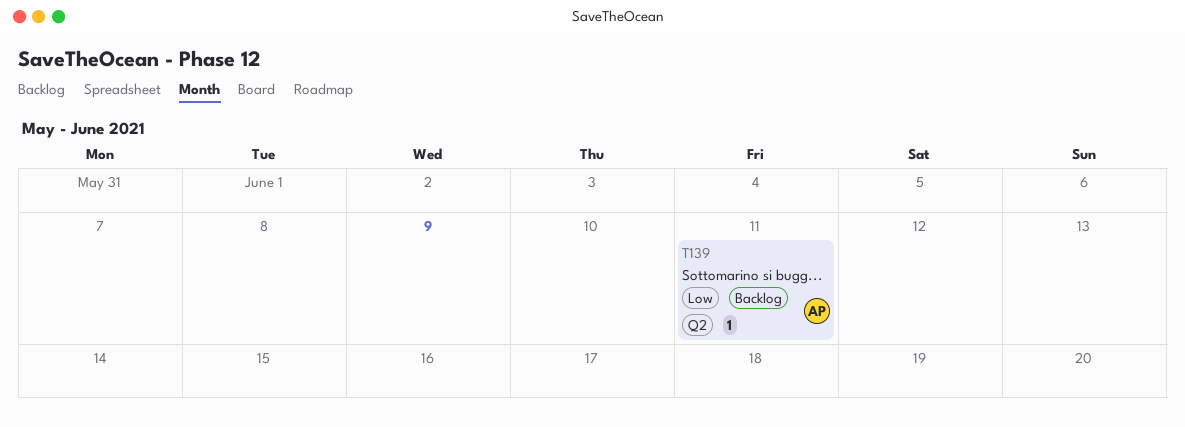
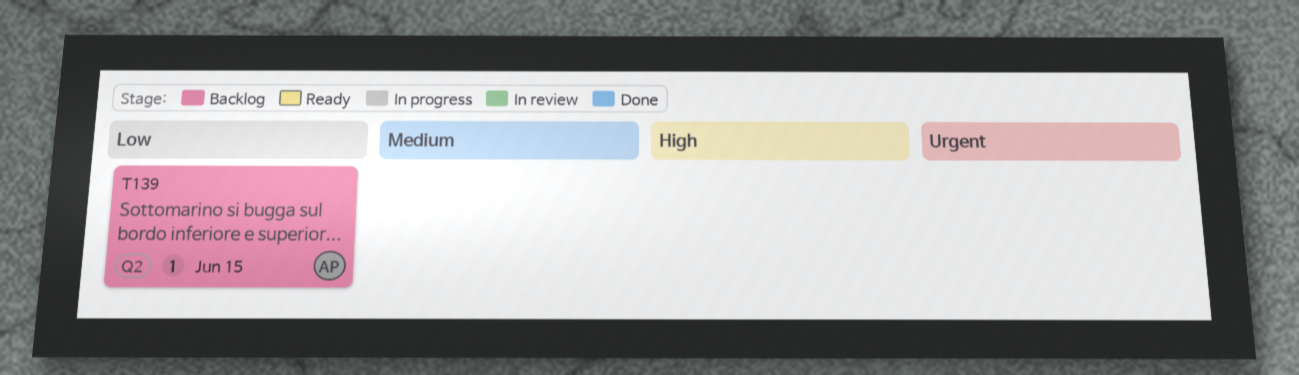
T139, due: Jun 11 -> Jun 15

